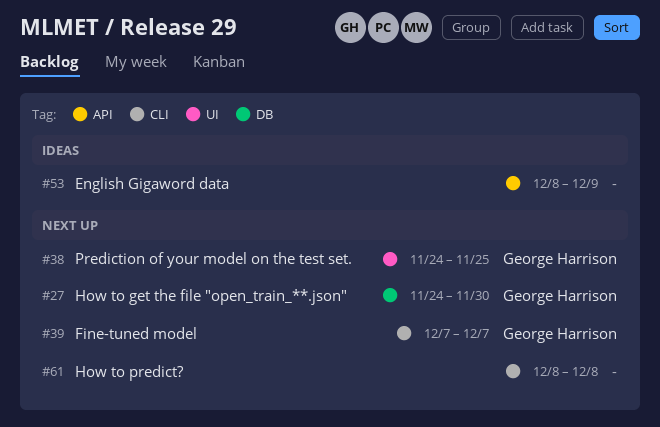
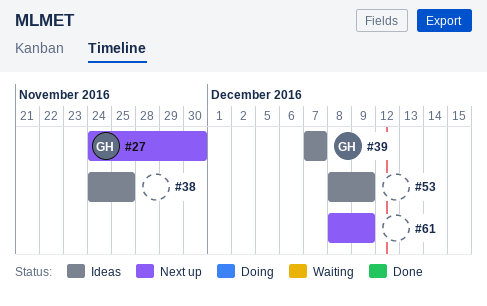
#38, status: Next up -> Ideas
#38, owner: George Harrison -> none
#39, status: Next up -> Ideas
#61, due: Dec 8 -> Dec 9

